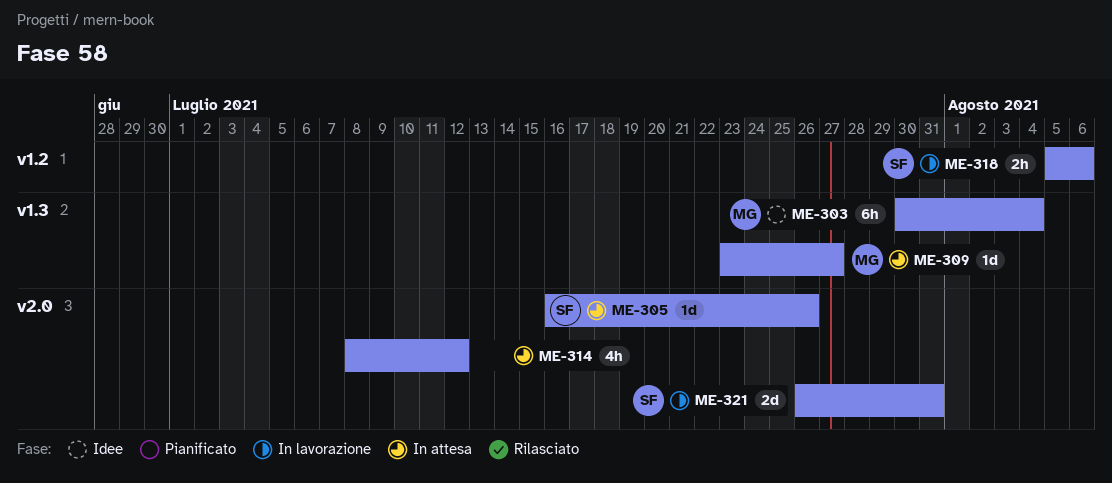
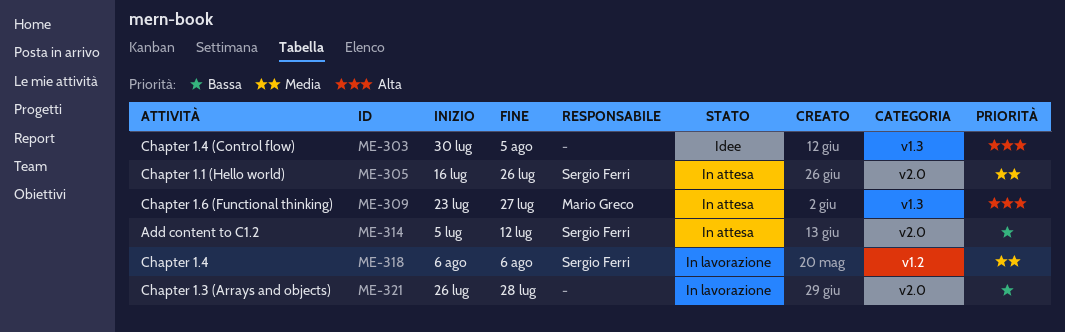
ME-303, owner: Mario Greco -> none
ME-303, due: Aug 4 -> Aug 5
ME-314, owner: none -> Sergio Ferri
ME-314, start: Jul 8 -> Jul 5
ME-318, start: Aug 5 -> Aug 6
ME-321, owner: Sergio Ferri -> none
ME-321, due: Jul 31 -> Jul 28

